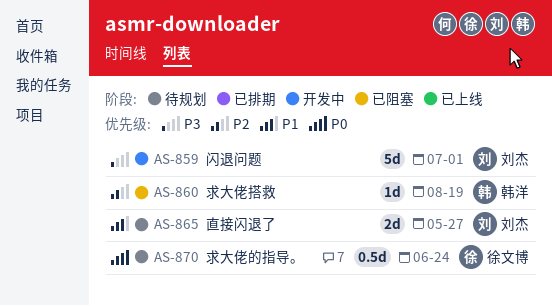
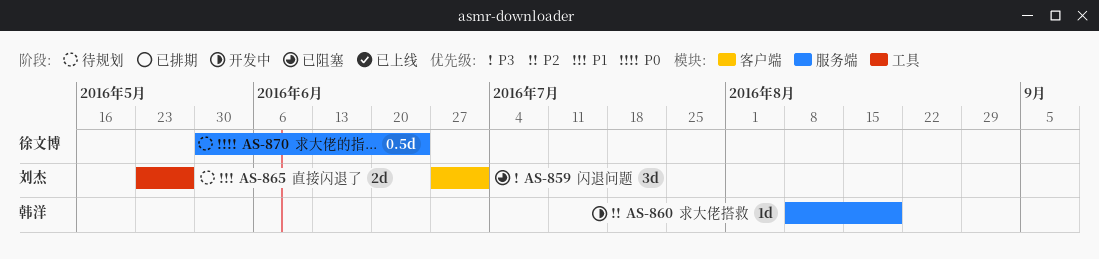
AS-859, status: 开发中 -> 已阻塞
AS-859, estimate: 5d -> 3d
AS-860, status: 已阻塞 -> 开发中

